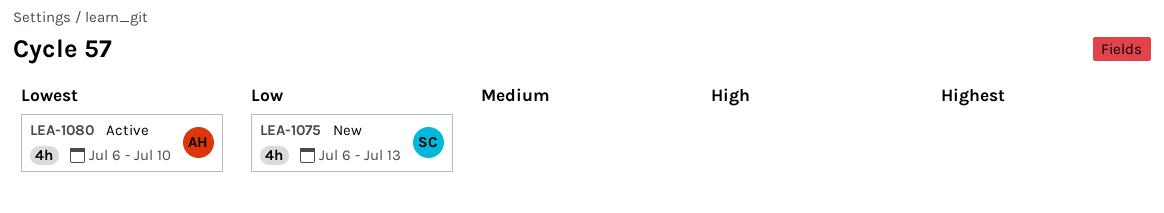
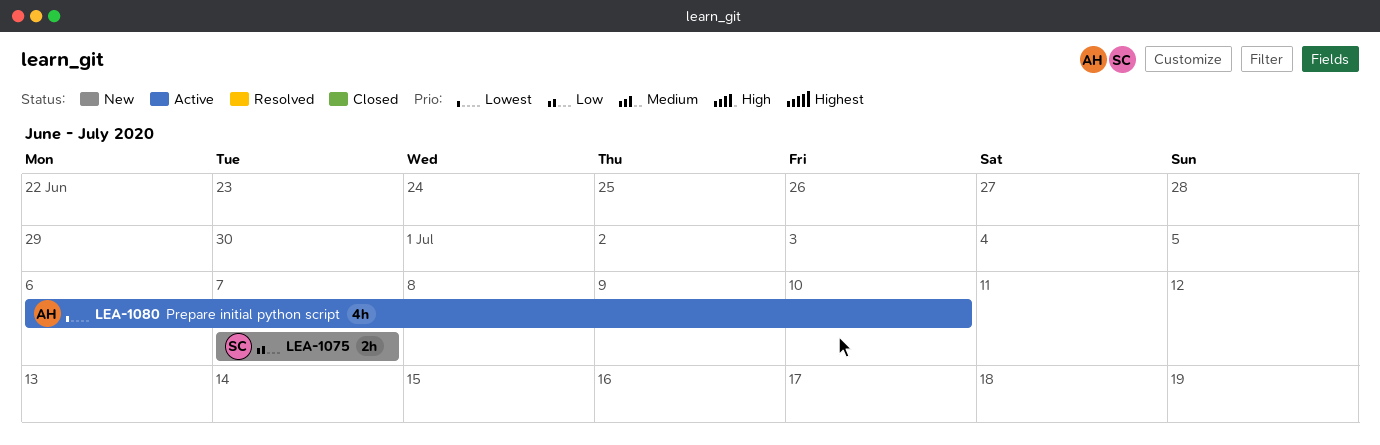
LEA-1075, estimate: 4h -> 2h
LEA-1075, start: Jul 6 -> Jul 7
LEA-1075, due: Jul 13 -> Jul 7

